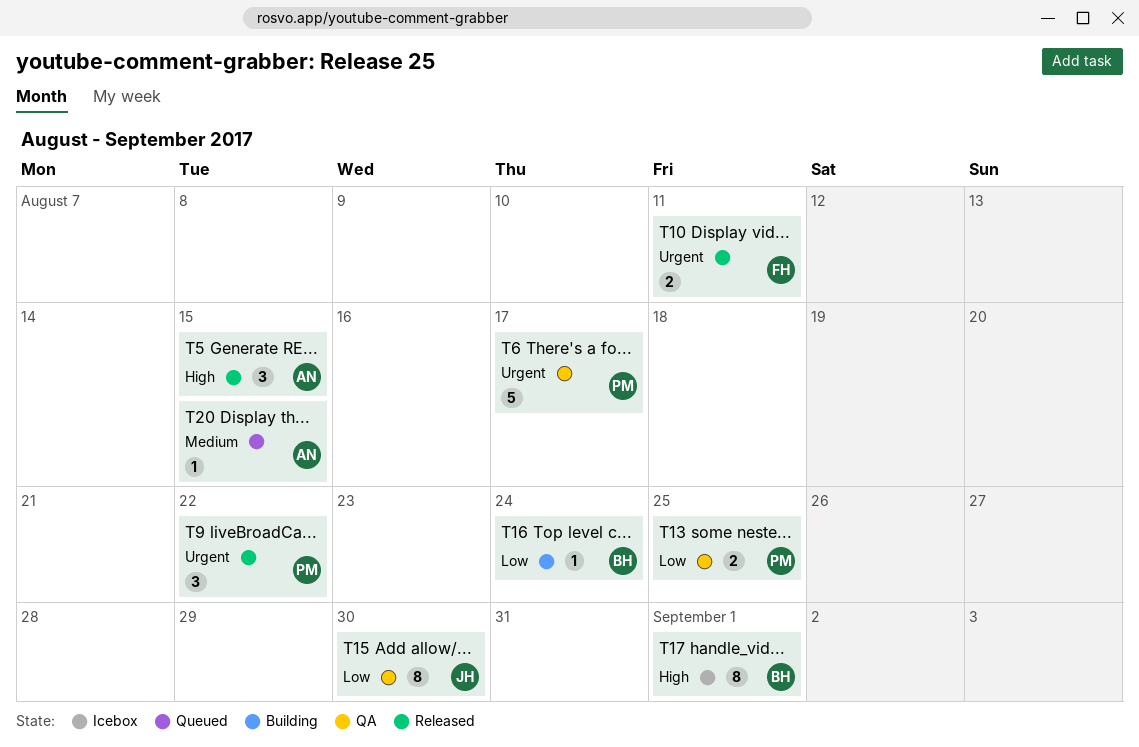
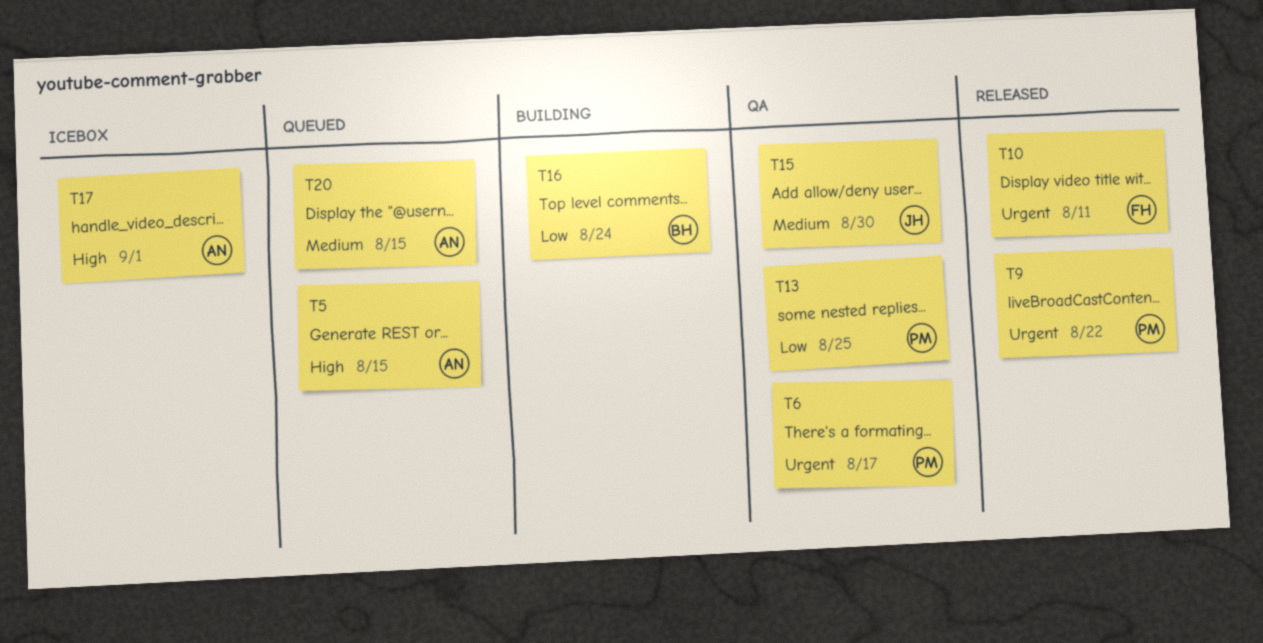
T5, status: Released -> Queued
T15, priority: Low -> Medium
T17, owner: BH -> AN

